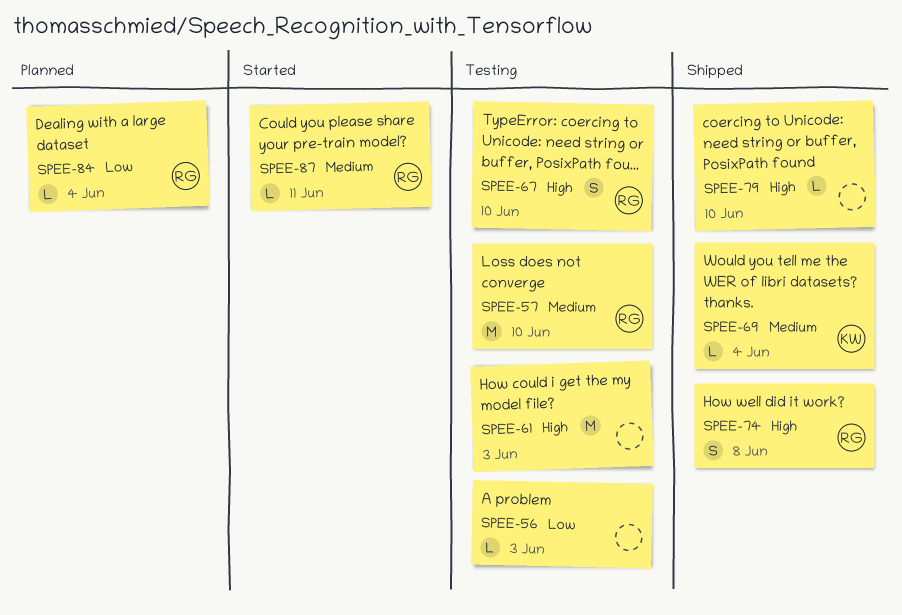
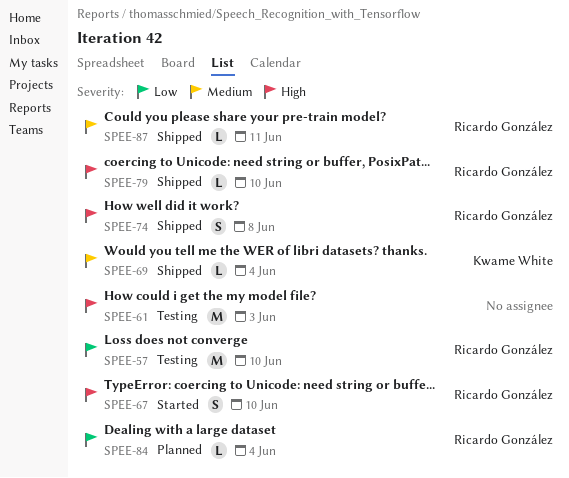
SPEE-56: present -> none
SPEE-57, priority: Medium -> Low
SPEE-67, status: Testing -> Started
SPEE-79, owner: none -> Ricardo González
SPEE-87, status: Started -> Shipped

